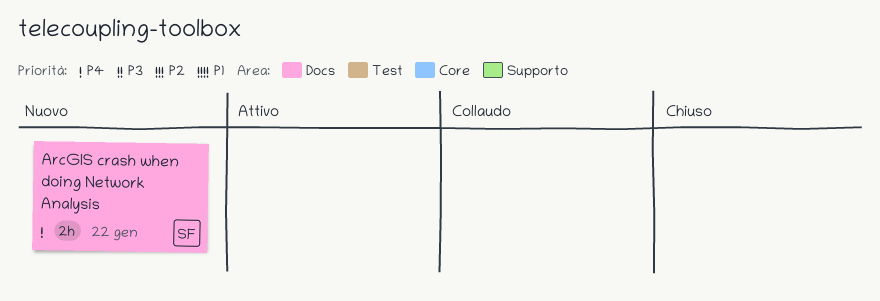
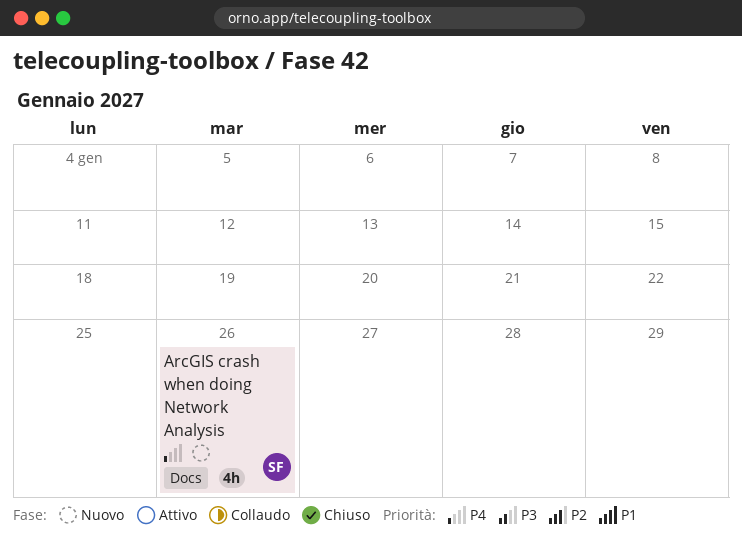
ArcGIS crash when doing Network Analysis, estimate: 2h -> 4h
ArcGIS crash when doing Network Analysis, due: Jan 22 -> Jan 26

